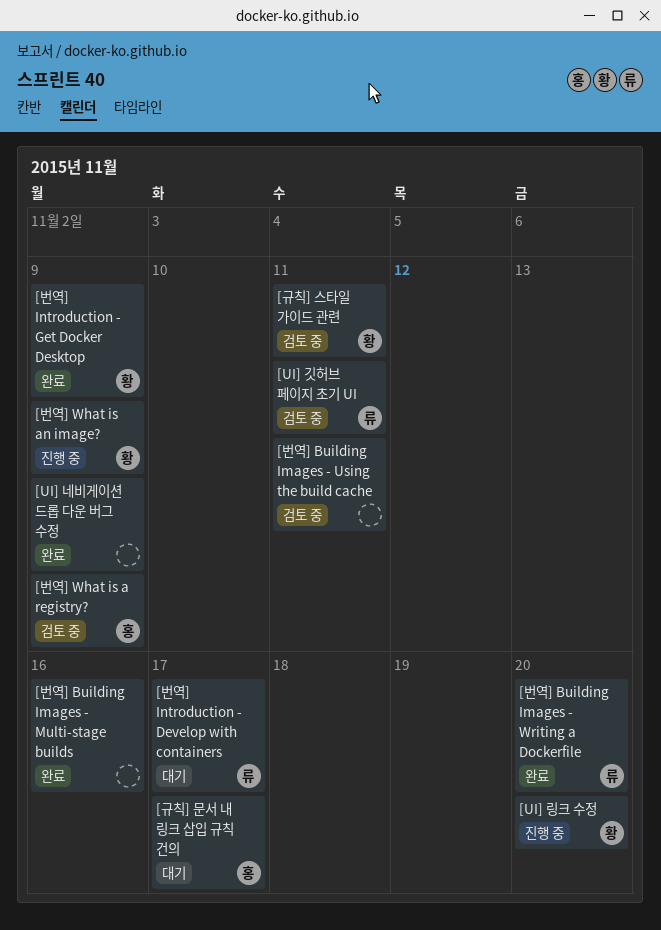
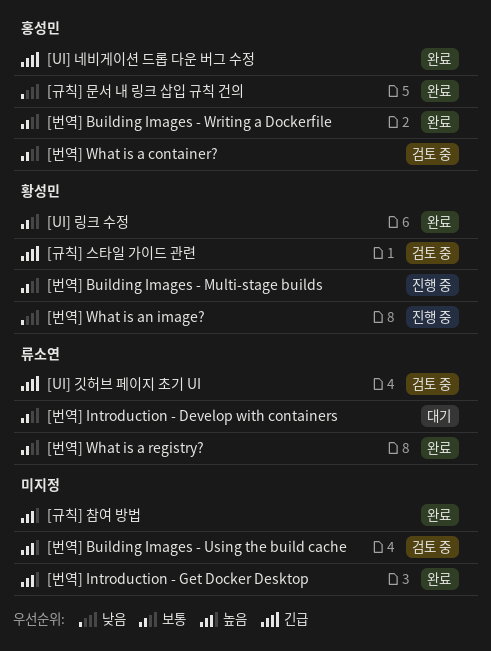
[UI] 네비게이션 드롭 다운 버그 수정, owner: none -> 홍성민
[UI] 링크 수정, status: 진행 중 -> 완료
[규칙] 문서 내 링크 삽입 규칙 건의, status: 대기 -> 완료
[규칙] 참여 방법: none -> present
[번역] Building Images - Multi-stage builds, status: 완료 -> 진행 중
[번역] Building Images - Multi-stage builds, owner: none -> 황성민
[번역] Building Images - Writing a Dockerfile, owner: 류소연 -> 홍성민
[번역] Introduction - Get Docker Desktop, owner: 황성민 -> none
[번역] What is a container?: none -> present
[번역] What is a registry?, status: 검토 중 -> 완료
[번역] What is a registry?, owner: 홍성민 -> 류소연

